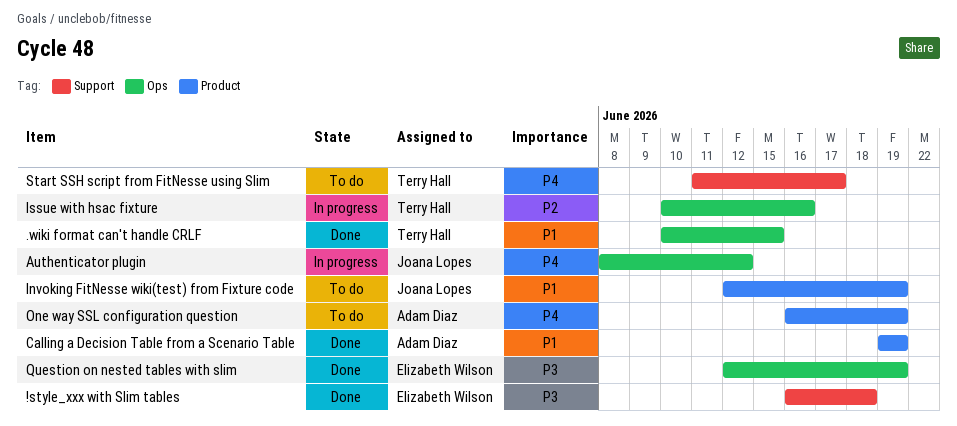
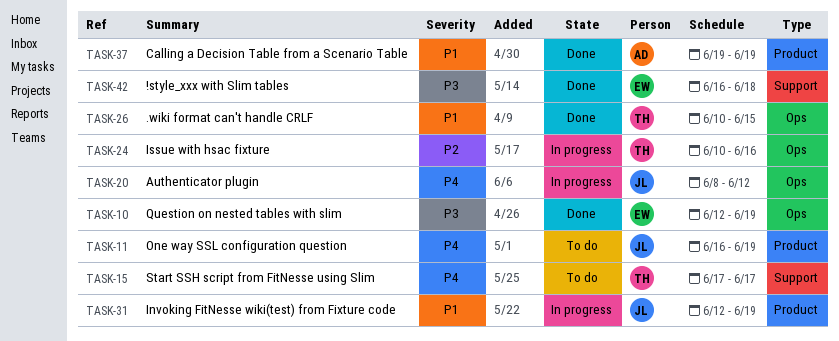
Invoking FitNesse wiki(test) from Fixture code, status: To do -> In progress
One way SSL configuration question, owner: Adam Diaz -> Joana Lopes
Start SSH script from FitNesse using Slim, start: Jun 11 -> Jun 17

